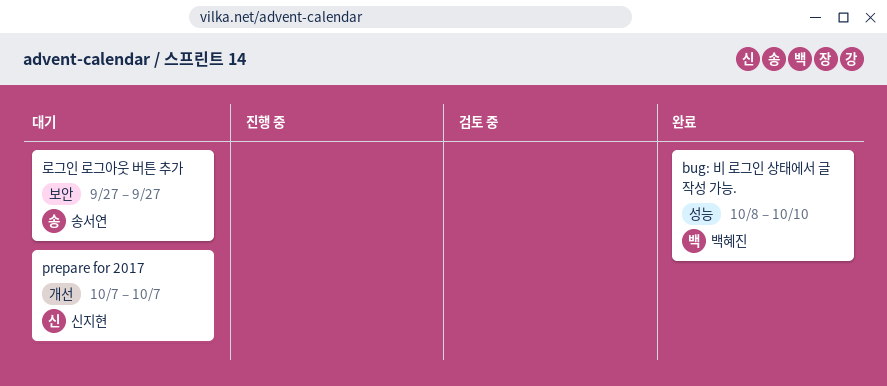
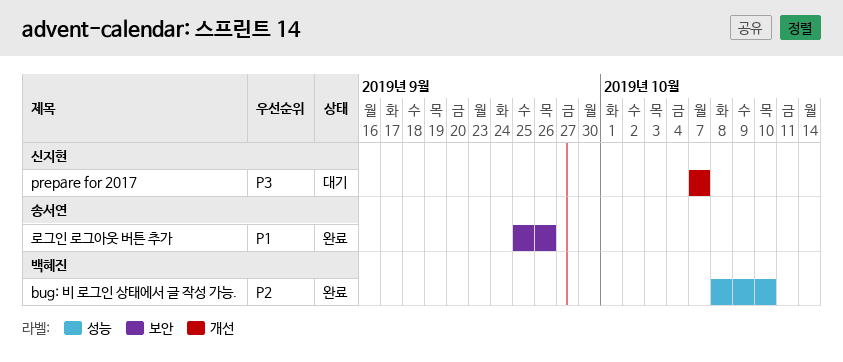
로그인 로그아웃 버튼 추가, status: 대기 -> 완료
로그인 로그아웃 버튼 추가, start: Sep 27 -> Sep 25
로그인 로그아웃 버튼 추가, due: Sep 27 -> Sep 26

